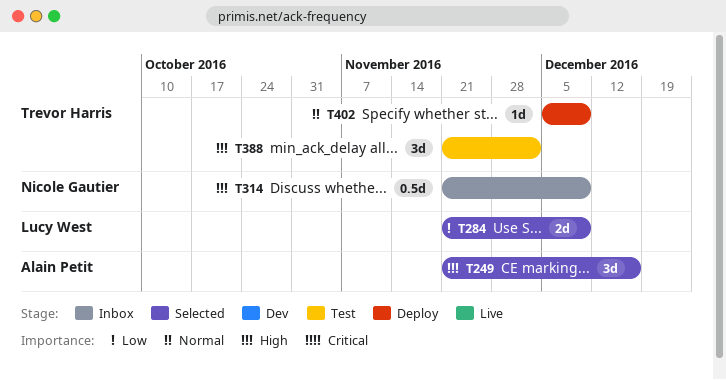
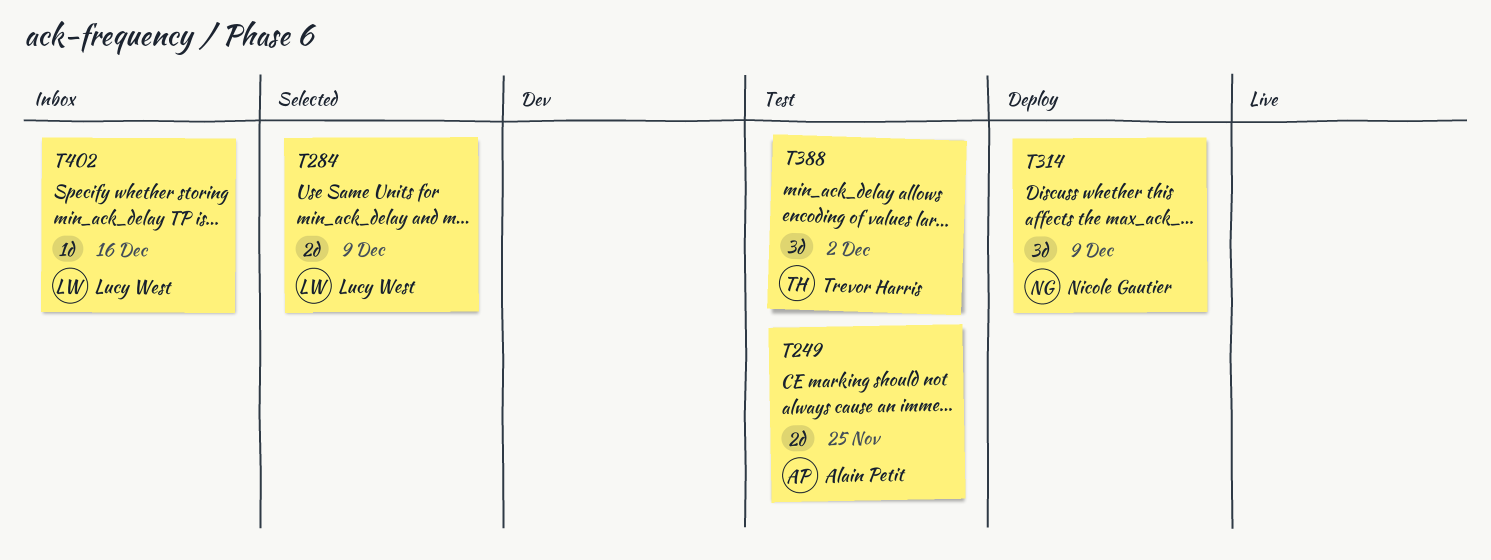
T249, status: Selected -> Test
T249, estimate: 3d -> 2d
T249, due: Dec 16 -> Nov 25
T314, status: Inbox -> Deploy
T314, estimate: 0.5d -> 3d
T402, status: Deploy -> Inbox
T402, owner: Trevor Harris -> Lucy West
T402, due: Dec 9 -> Dec 16

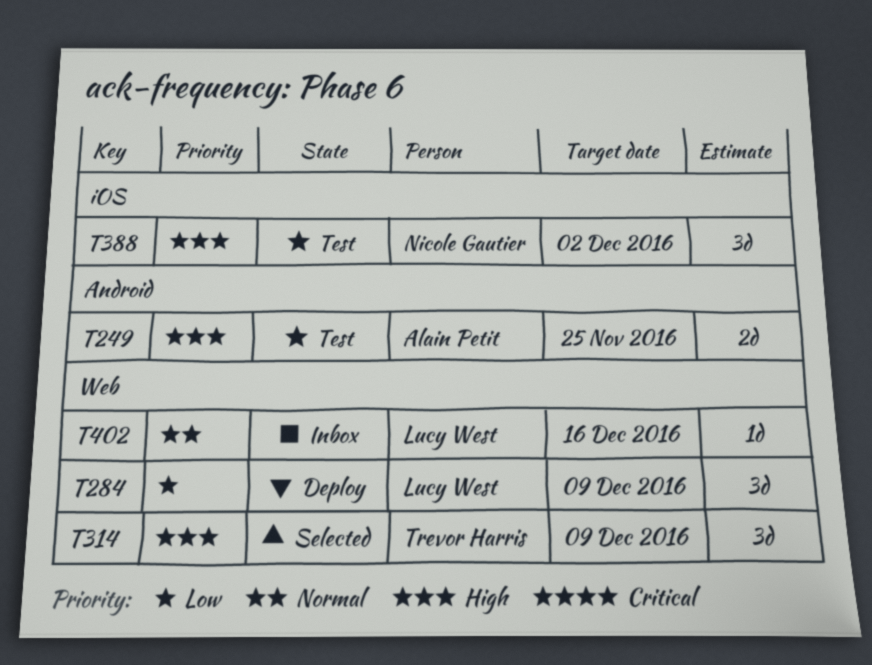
T284, status: Selected -> Deploy
T284, estimate: 2d -> 3d
T314, status: Deploy -> Selected
T314, owner: Nicole Gautier -> Trevor Harris
T388, owner: Trevor Harris -> Nicole Gautier

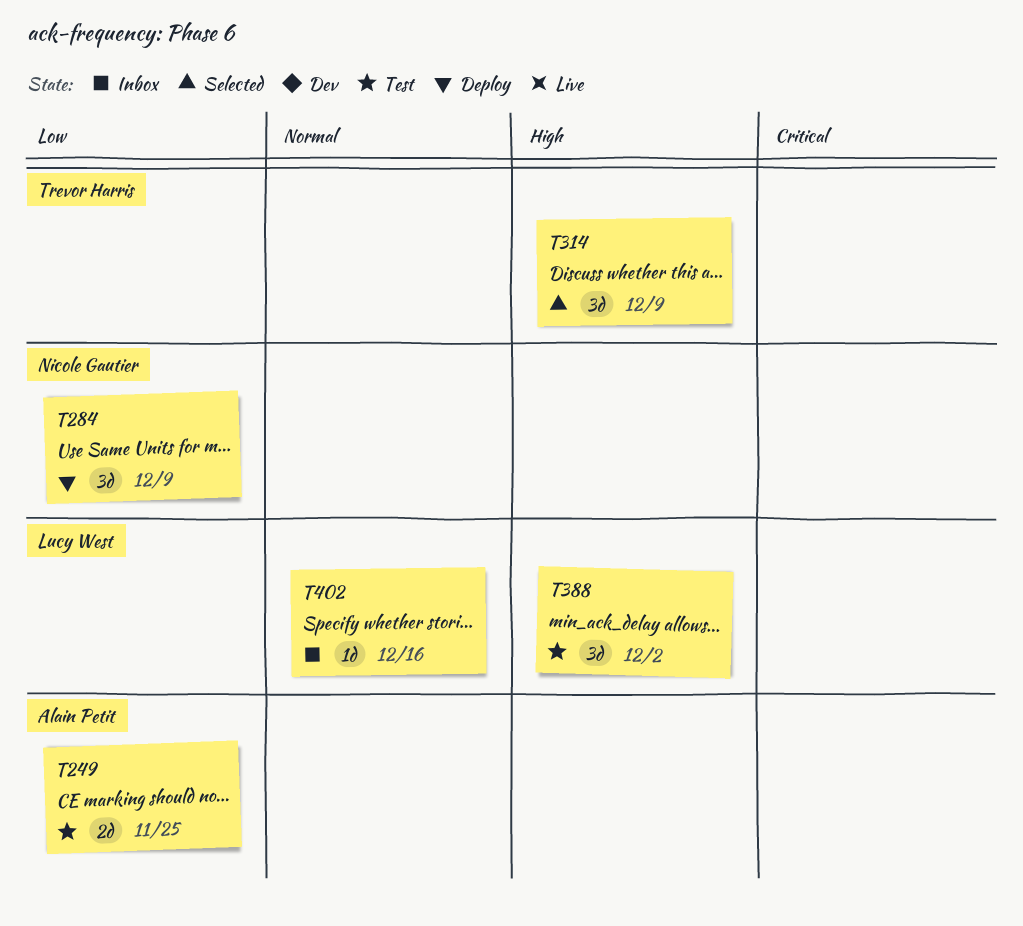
T249, priority: High -> Low
T284, owner: Lucy West -> Nicole Gautier
T388, owner: Nicole Gautier -> Lucy West

